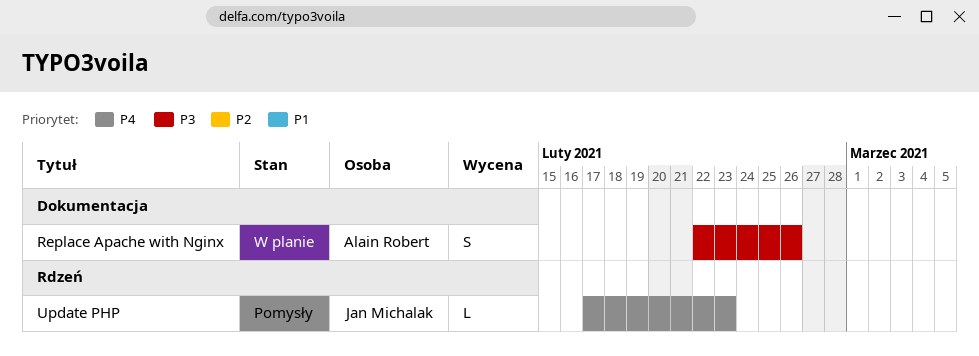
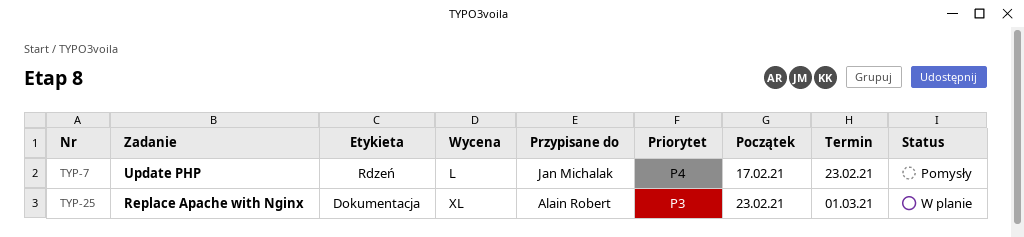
Replace Apache with Nginx, estimate: S -> XL
Replace Apache with Nginx, start: Feb 22 -> Feb 23
Replace Apache with Nginx, due: Feb 26 -> Mar 1

